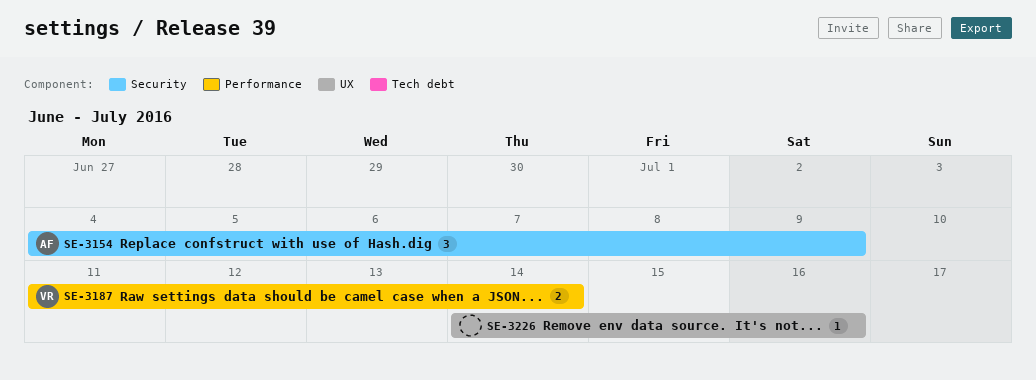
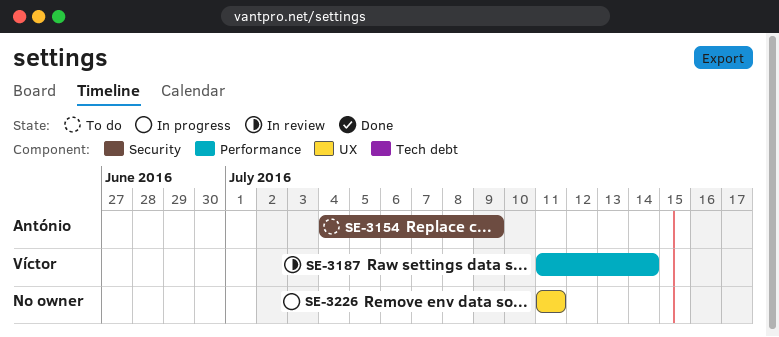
SE-3226, start: Jul 14 -> Jul 11
SE-3226, due: Jul 16 -> Jul 11

